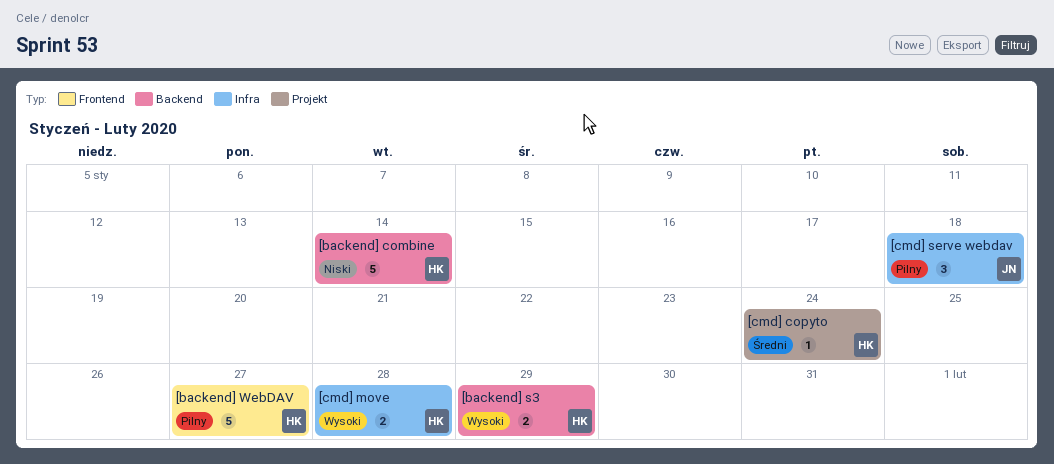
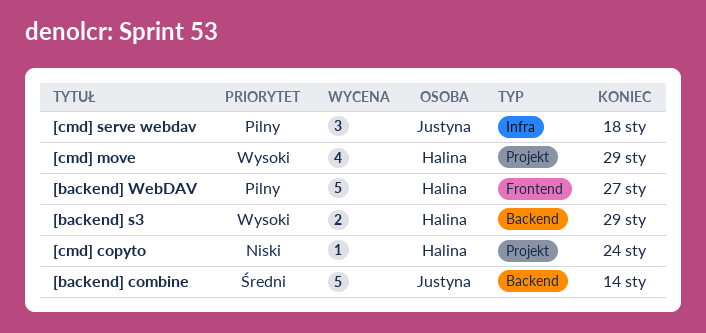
[backend] combine, owner: Halina -> Justyna
[backend] combine, priority: Niski -> Średni
[cmd] copyto, priority: Średni -> Niski
[cmd] move, label: Infra -> Projekt
[cmd] move, estimate: 2 -> 4
[cmd] move, due: Jan 28 -> Jan 29

